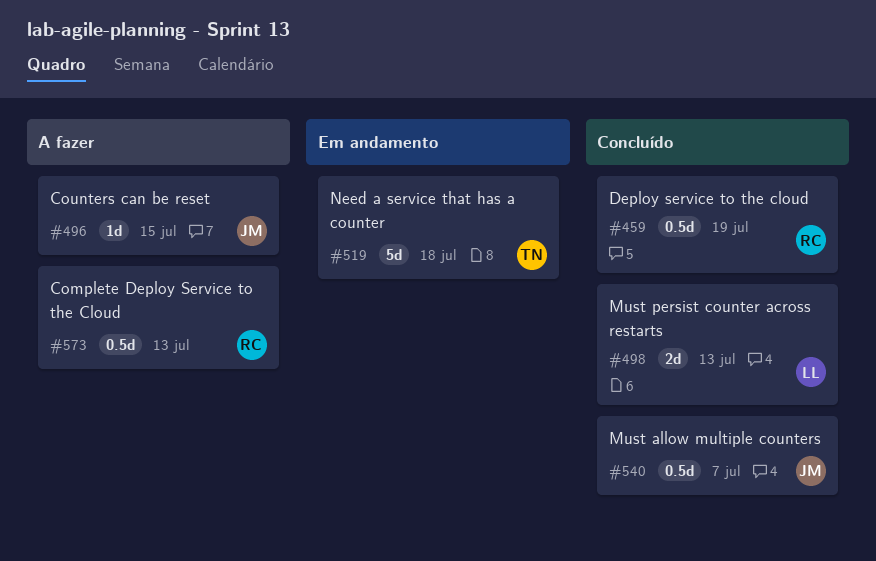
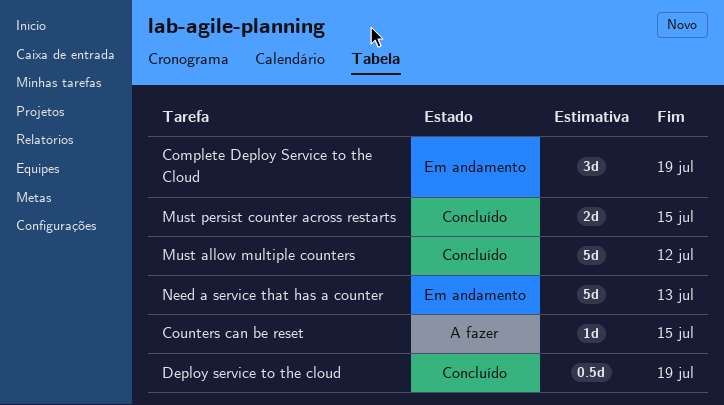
Complete Deploy Service to the Cloud, status: A fazer -> Em andamento
Complete Deploy Service to the Cloud, estimate: 0.5d -> 3d
Complete Deploy Service to the Cloud, due: Jul 13 -> Jul 19
Must allow multiple counters, estimate: 0.5d -> 5d
Must allow multiple counters, due: Jul 7 -> Jul 12
Must persist counter across restarts, due: Jul 13 -> Jul 15
Need a service that has a counter, due: Jul 18 -> Jul 13

